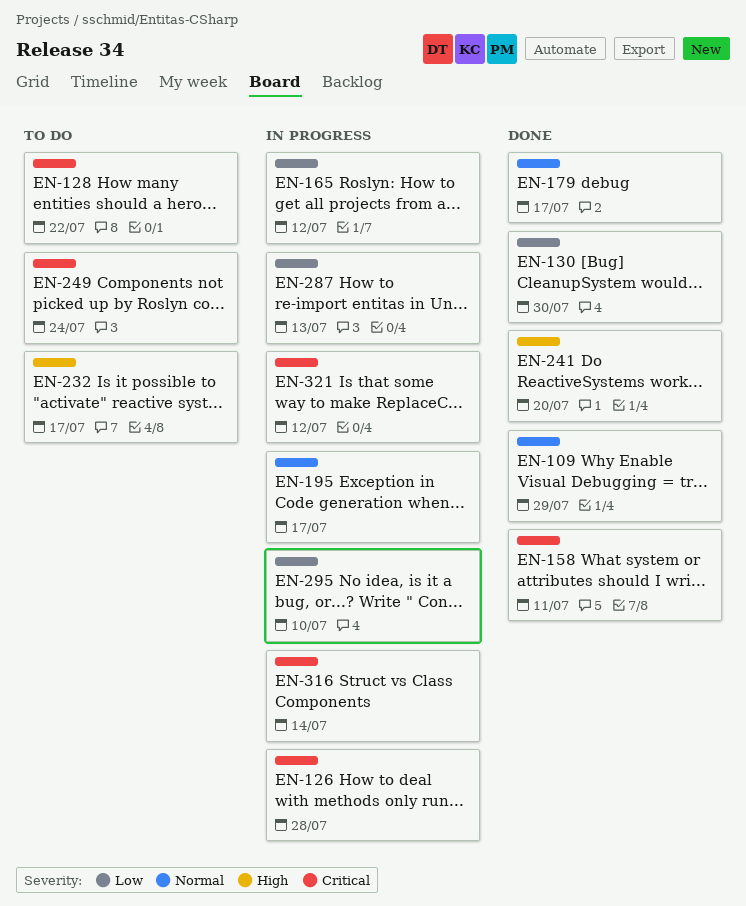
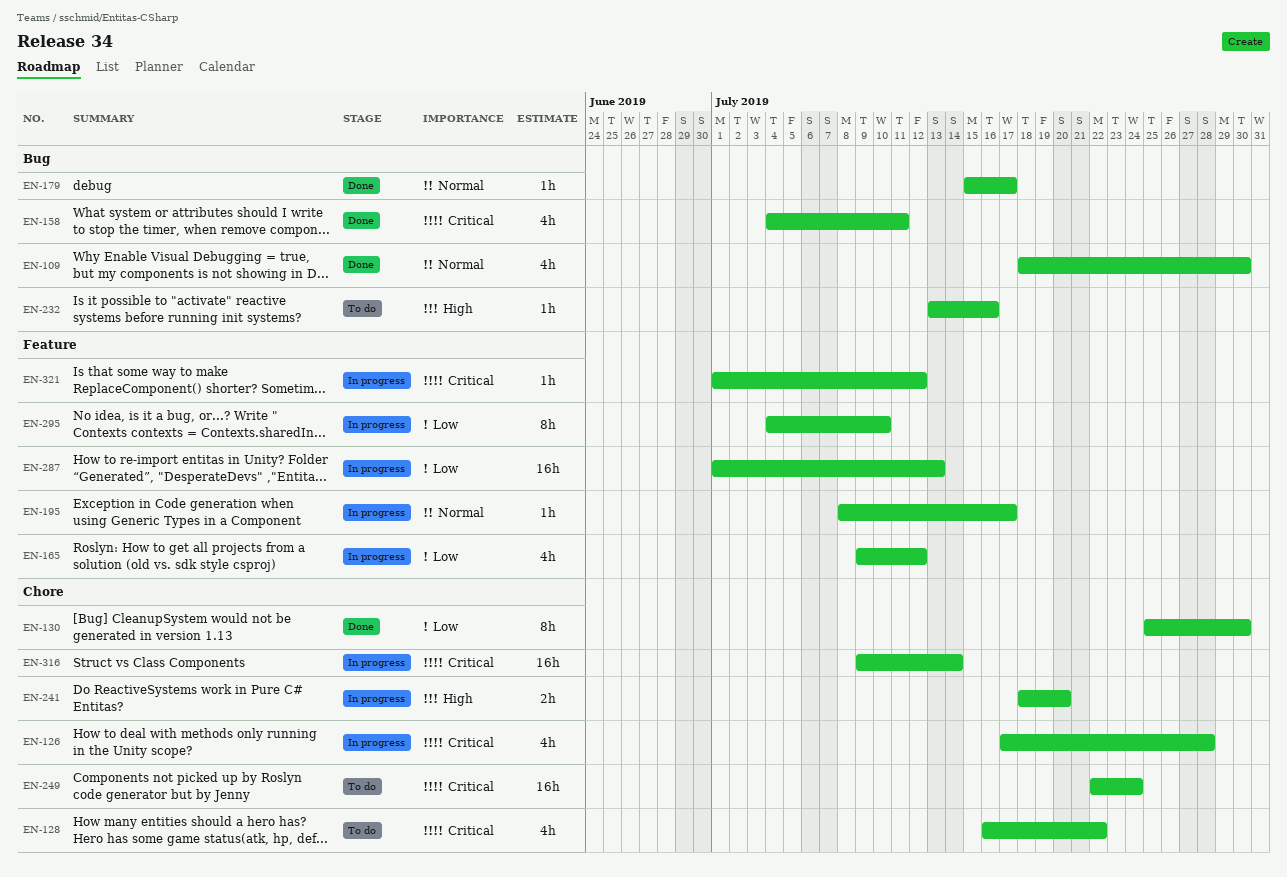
EN-109, due: Jul 29 -> Jul 30
EN-232, due: Jul 17 -> Jul 16
EN-241, status: Done -> In progress

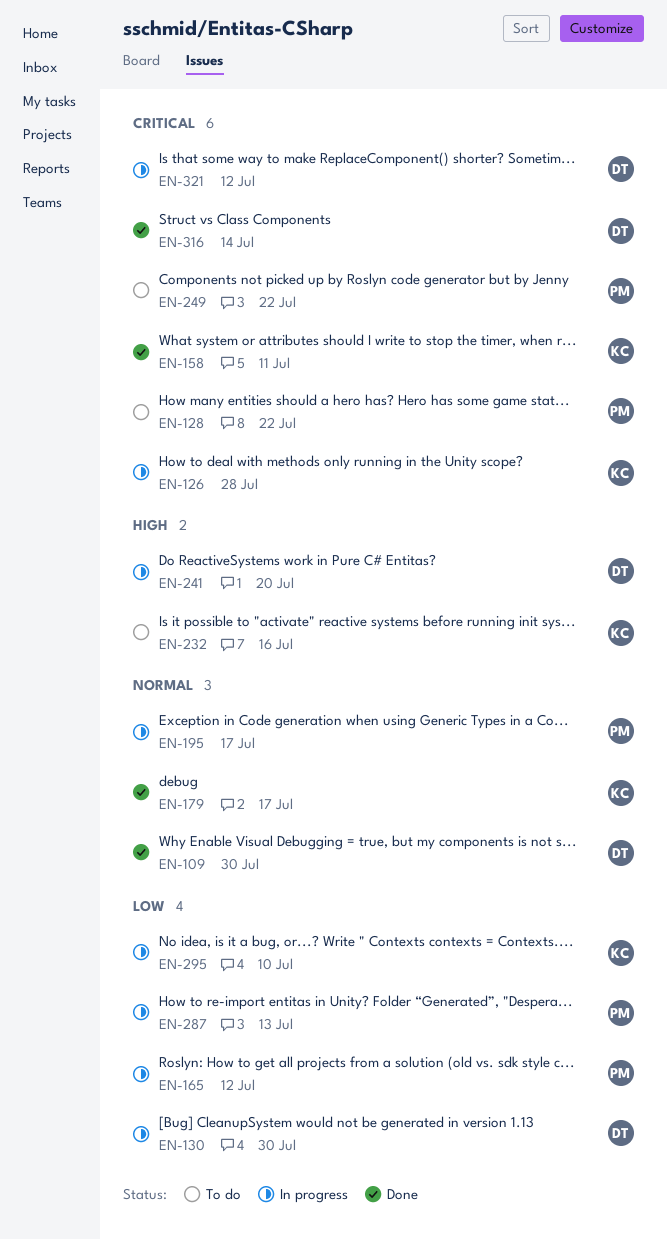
EN-130, status: Done -> In progress
EN-249, due: Jul 24 -> Jul 22
EN-316, status: In progress -> Done

